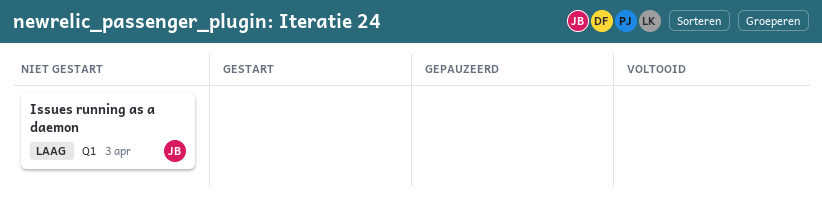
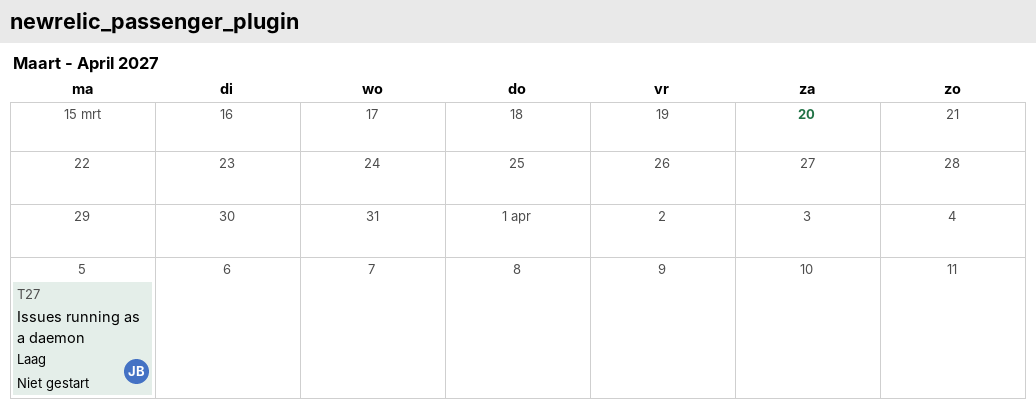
Issues running as a daemon, due: Apr 3 -> Apr 5

